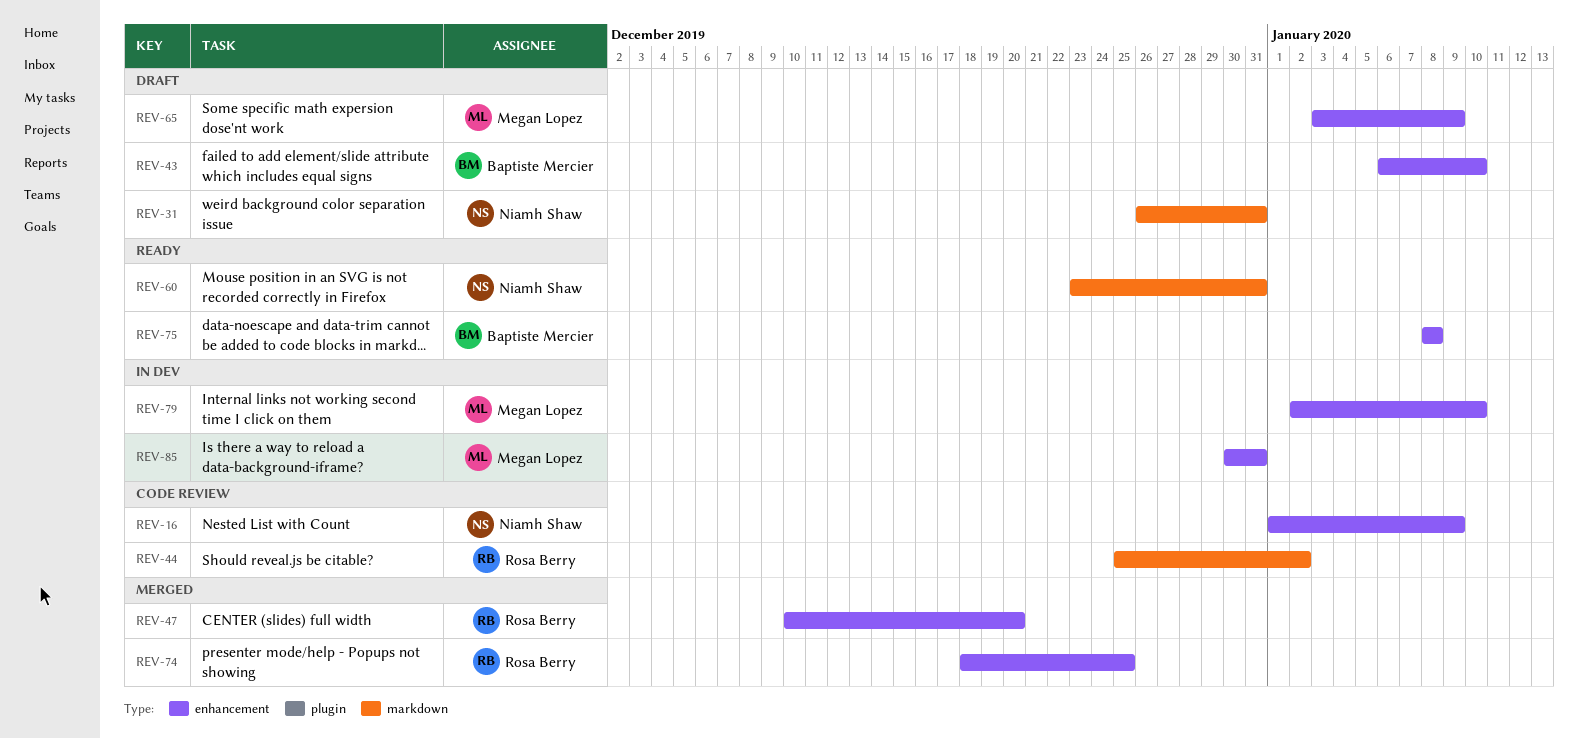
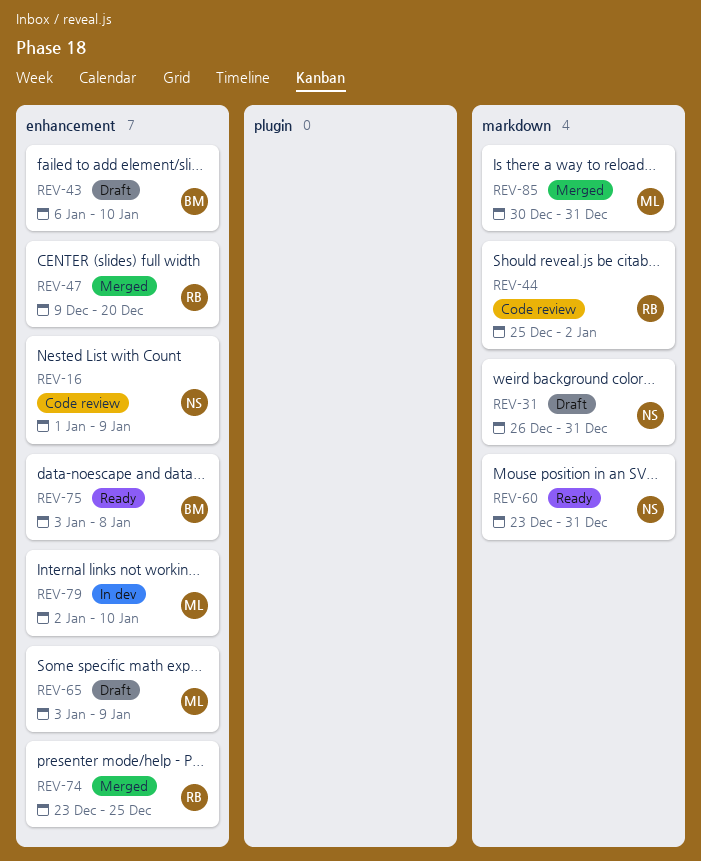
REV-47, start: Dec 10 -> Dec 9
REV-74, start: Dec 18 -> Dec 23
REV-75, start: Jan 8 -> Jan 3
REV-85, status: In dev -> Merged
REV-85, label: enhancement -> markdown

